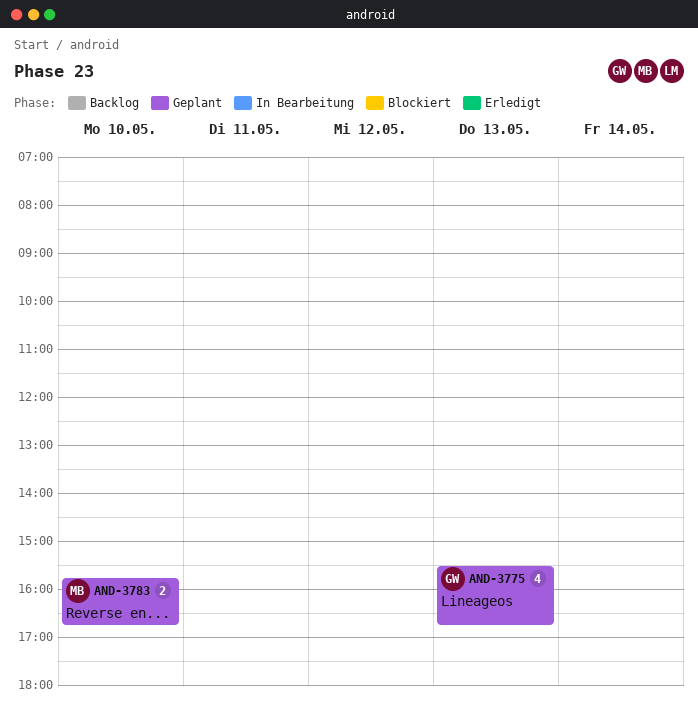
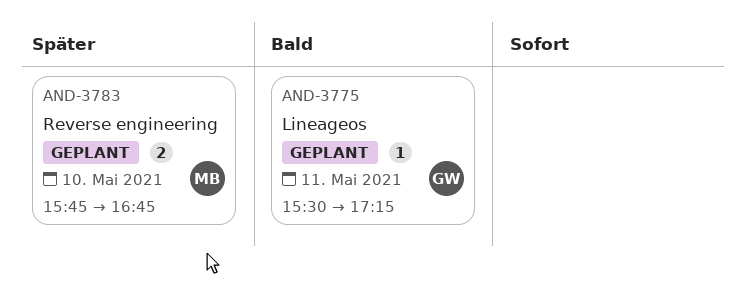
AND-3775, estimate: 4 -> 1
AND-3775, day: May 13 -> May 11
AND-3775, ends: 16:45 -> 17:15

